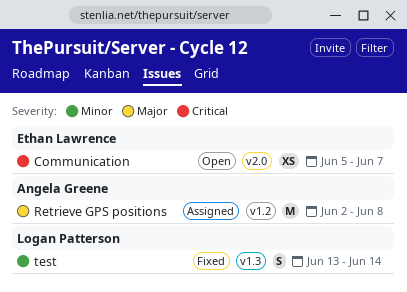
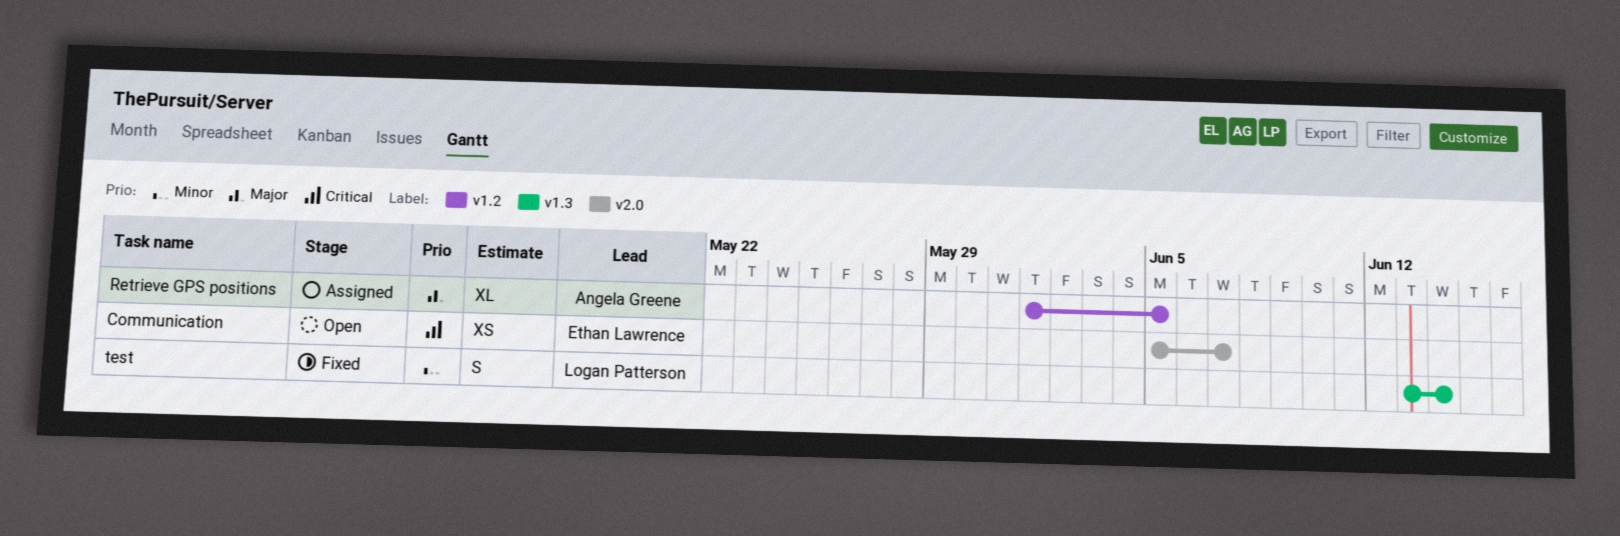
Retrieve GPS positions, estimate: M -> XL
Retrieve GPS positions, start: Jun 2 -> Jun 1
Retrieve GPS positions, due: Jun 8 -> Jun 5

